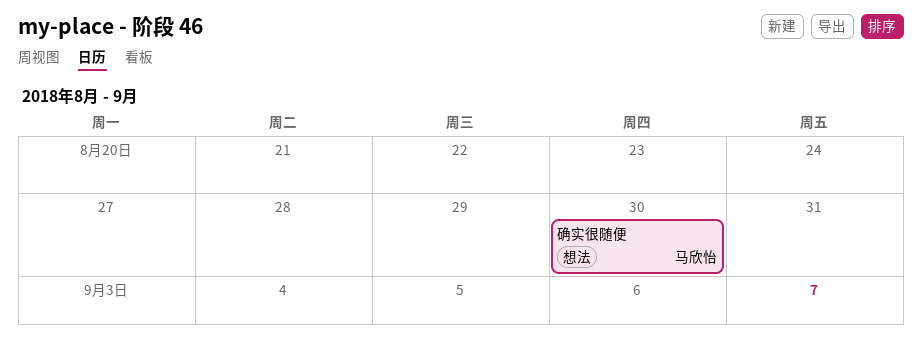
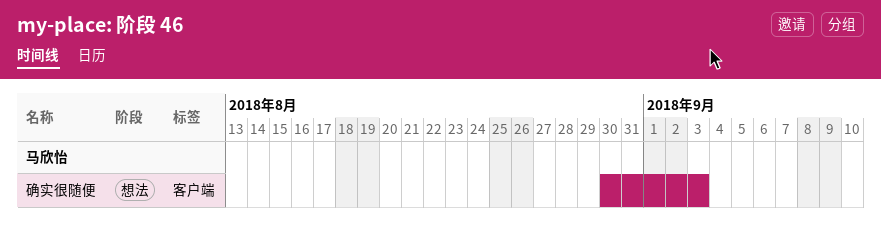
确实很随便, due: Aug 30 -> Sep 3

